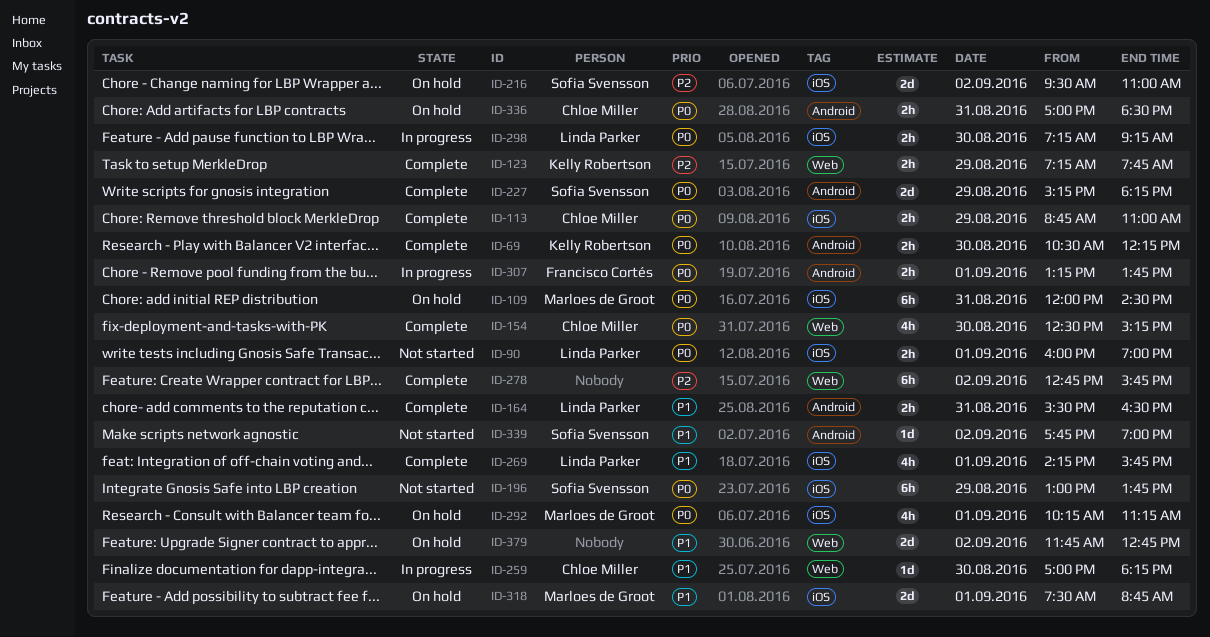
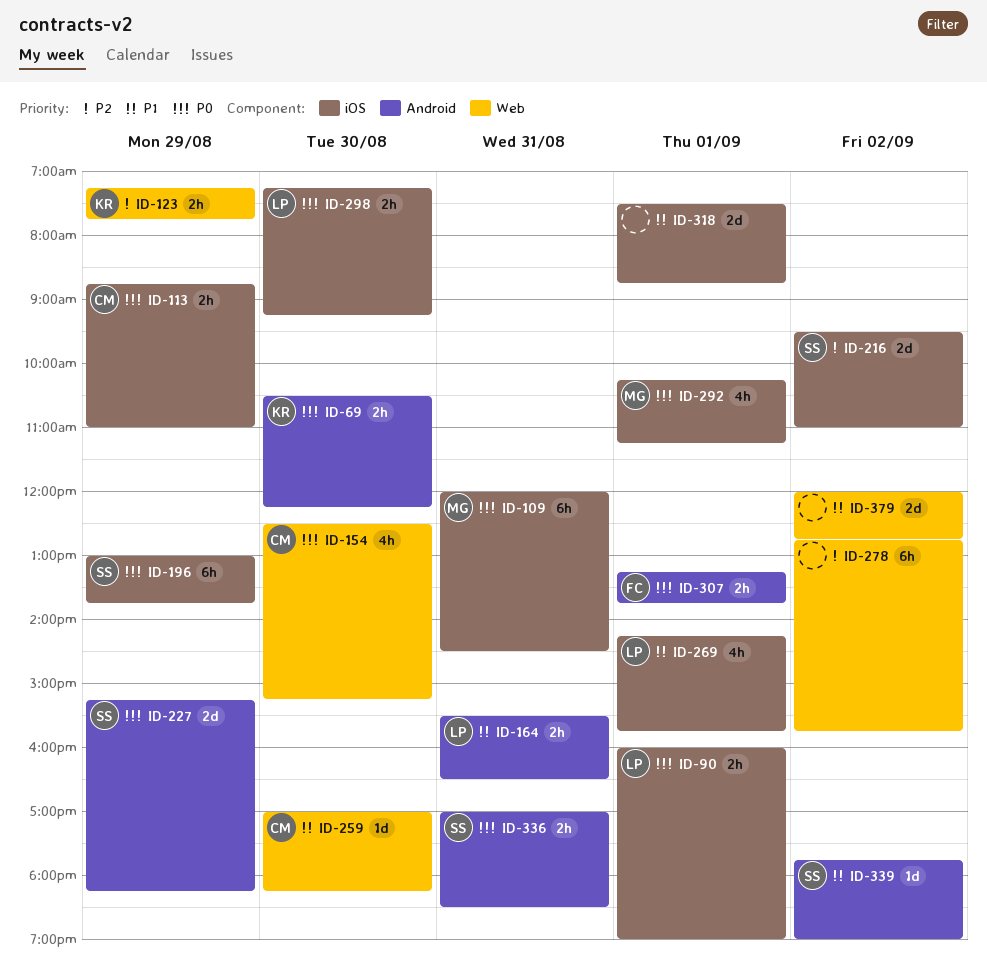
ID-318, owner: Marloes de Groot -> none
ID-336, owner: Chloe Miller -> Sofia Svensson
ID-379, begins: 11:45 -> 12:00

